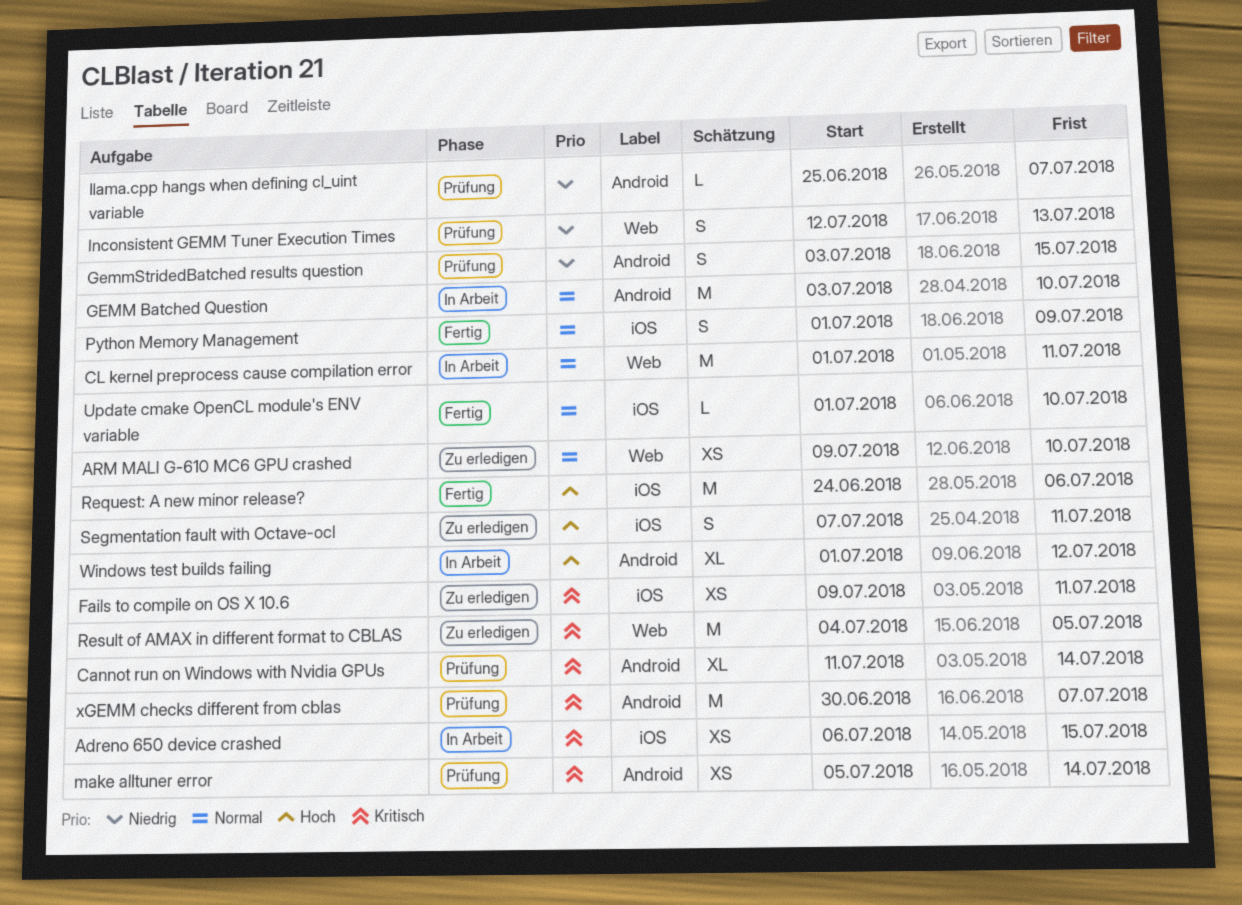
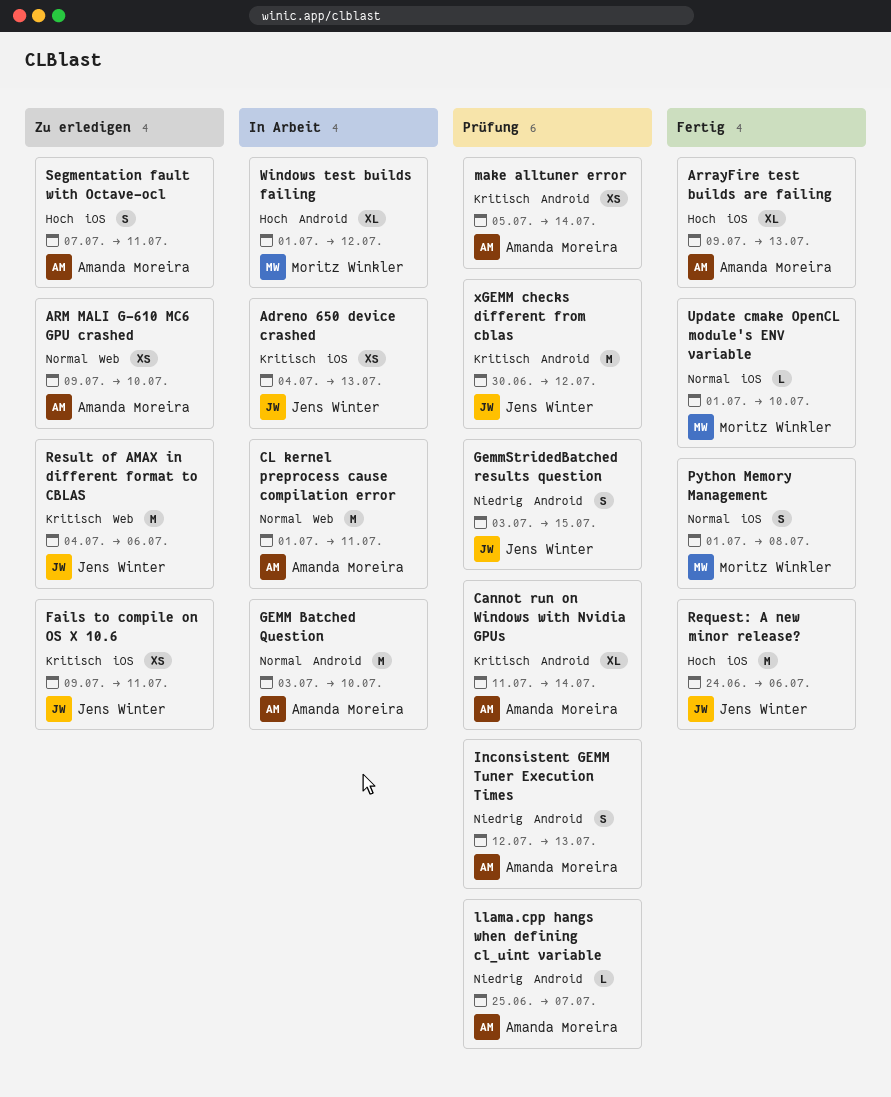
Adreno 650 device crashed, start: Jul 6 -> Jul 4
Adreno 650 device crashed, due: Jul 15 -> Jul 13
ArrayFire test builds are failing: none -> present
Inconsistent GEMM Tuner Execution Times, label: Web -> Android
Python Memory Management, due: Jul 9 -> Jul 8
Result of AMAX in different format to CBLAS, due: Jul 5 -> Jul 6
xGEMM checks different from cblas, due: Jul 7 -> Jul 12

